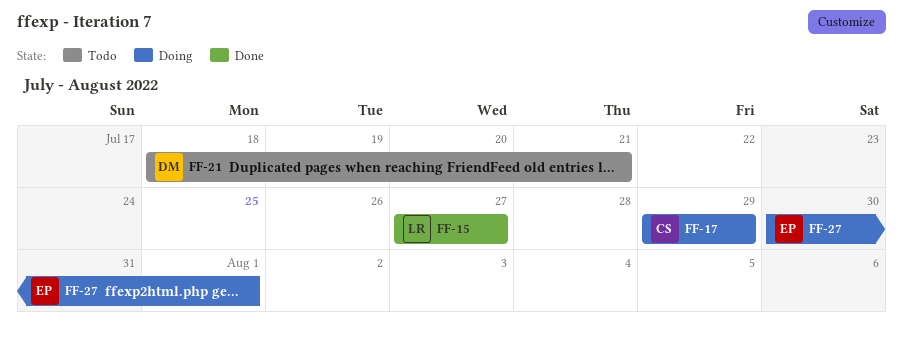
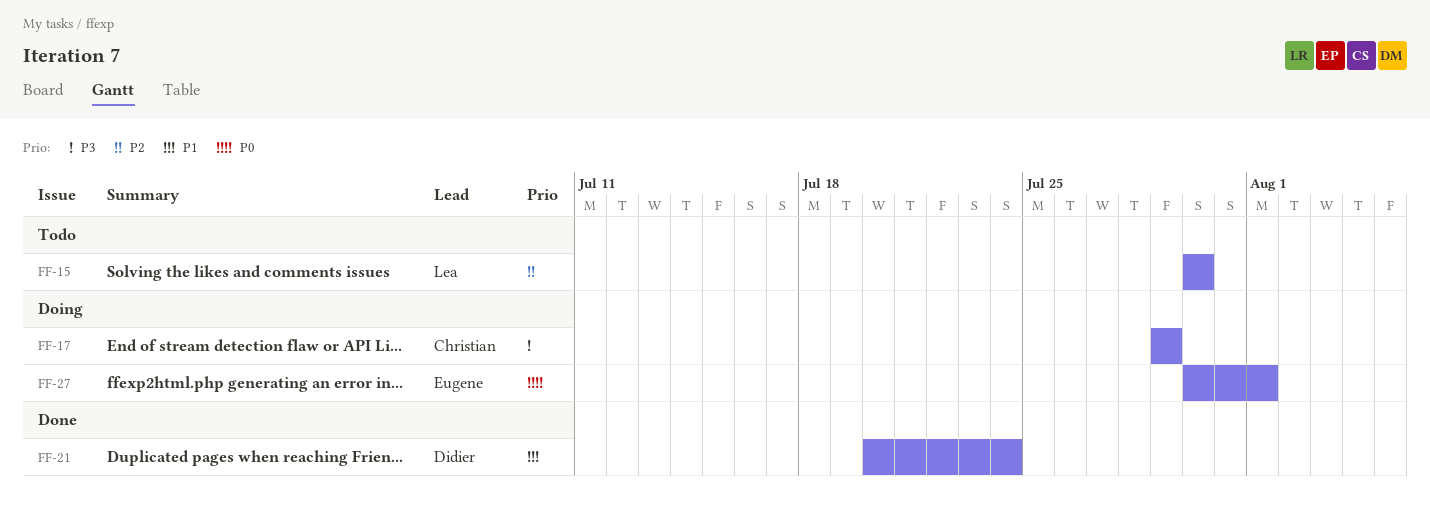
FF-15, status: Done -> Todo
FF-15, start: Jul 27 -> Jul 30
FF-15, due: Jul 27 -> Jul 30
FF-21, status: Todo -> Done
FF-21, start: Jul 18 -> Jul 20
FF-21, due: Jul 21 -> Jul 24

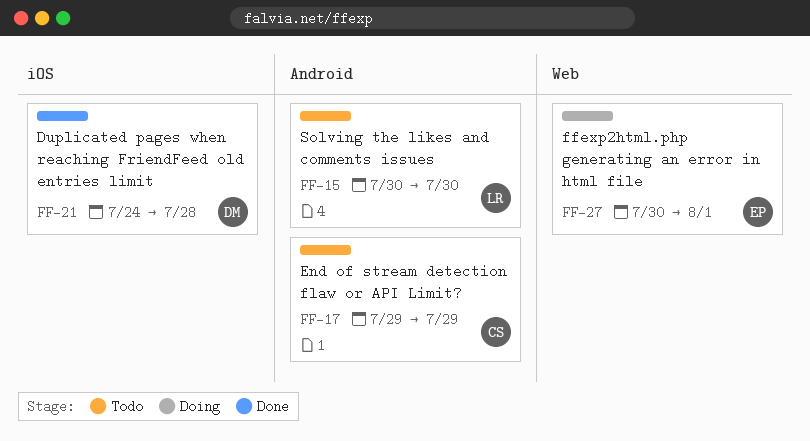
FF-17, status: Doing -> Todo
FF-21, start: Jul 20 -> Jul 24
FF-21, due: Jul 24 -> Jul 28

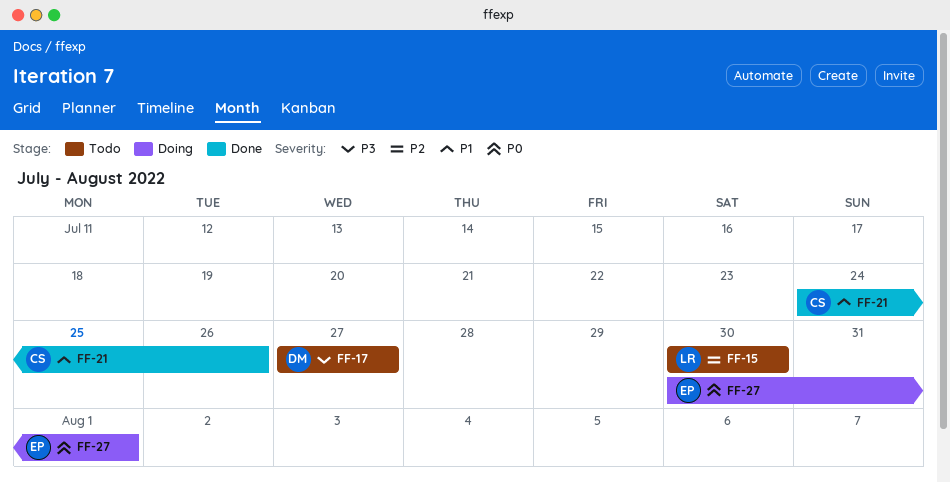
FF-17, owner: CS -> DM
FF-17, start: Jul 29 -> Jul 27
FF-17, due: Jul 29 -> Jul 27
FF-21, owner: DM -> CS
FF-21, due: Jul 28 -> Jul 26

